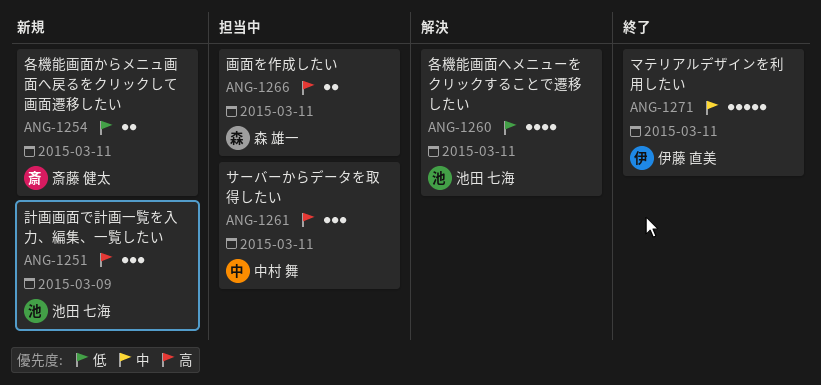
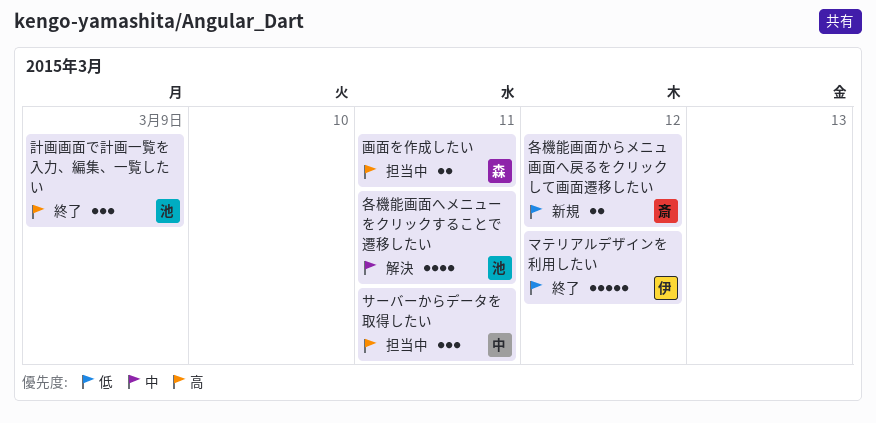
マテリアルデザインを利用したい, priority: 中 -> 低
マテリアルデザインを利用したい, due: Mar 11 -> Mar 12
各機能画面からメニュ画面へ戻るをクリックして画面遷移したい, due: Mar 11 -> Mar 12
各機能画面へメニューをクリックすることで遷移したい, priority: 低 -> 中
計画画面で計画一覧を入力、編集、一覧したい, status: 新規 -> 終了

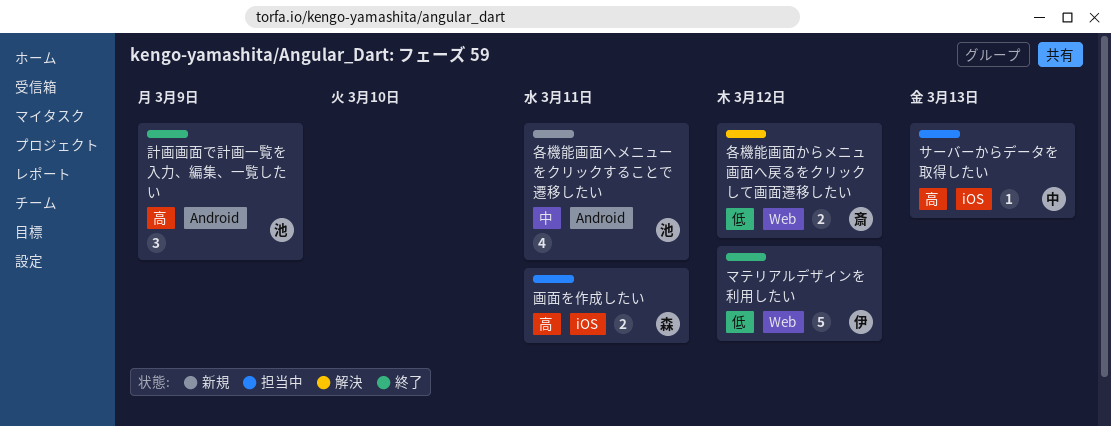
サーバーからデータを取得したい, estimate: 3 -> 1
サーバーからデータを取得したい, due: Mar 11 -> Mar 13
各機能画面からメニュ画面へ戻るをクリックして画面遷移したい, status: 新規 -> 解決
各機能画面へメニューをクリックすることで遷移したい, status: 解決 -> 新規

